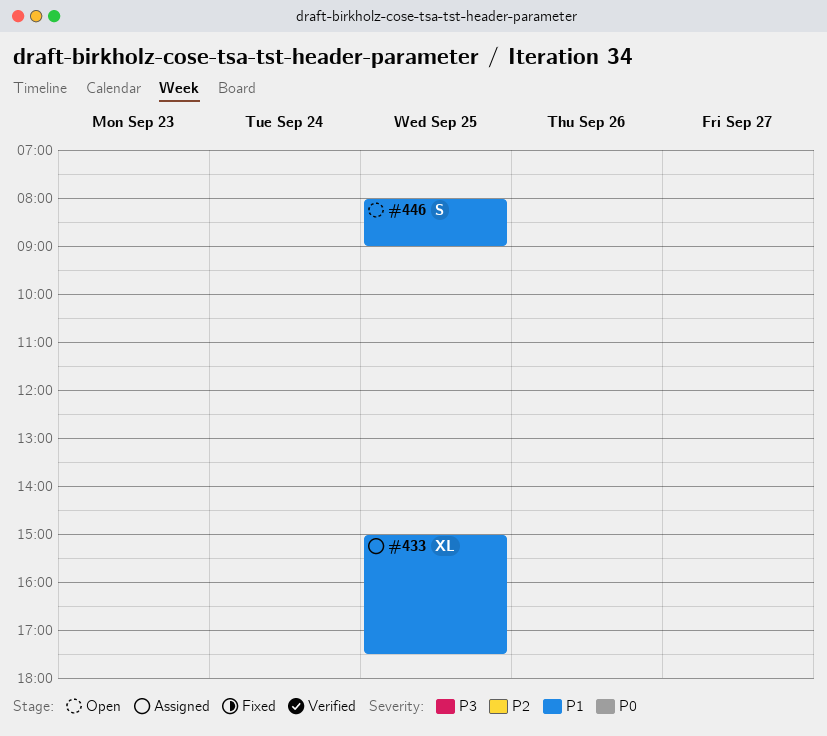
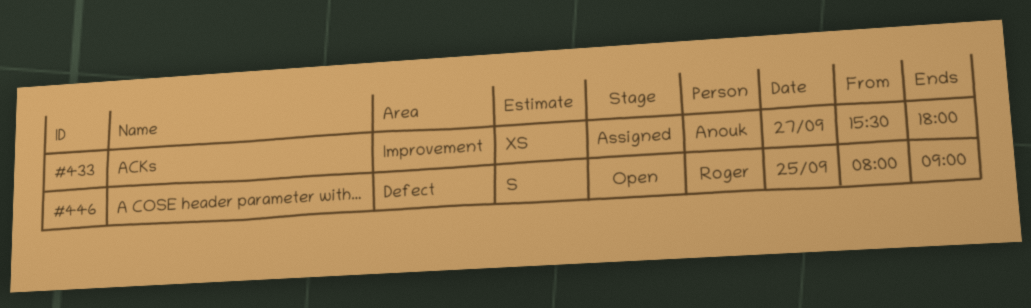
#433, estimate: XL -> XS
#433, day: Sep 25 -> Sep 27
#433, begins: 15:00 -> 15:30
#433, ends: 17:30 -> 18:00

